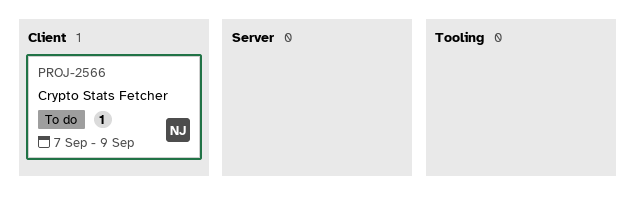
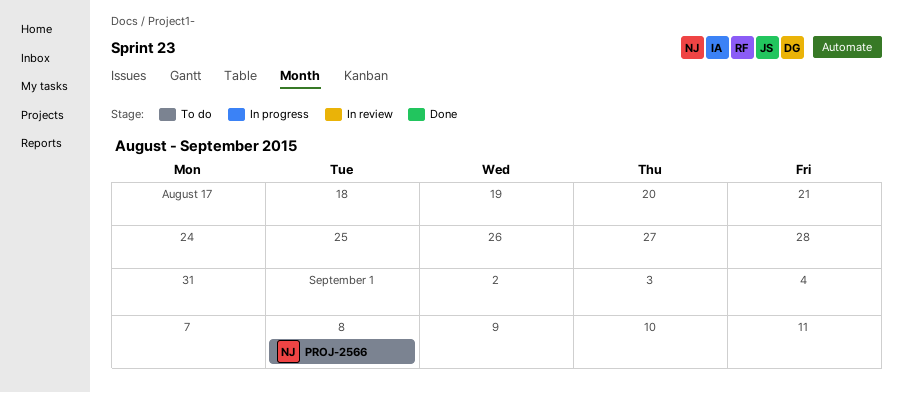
PROJ-2566, start: Sep 7 -> Sep 8
PROJ-2566, due: Sep 9 -> Sep 8

